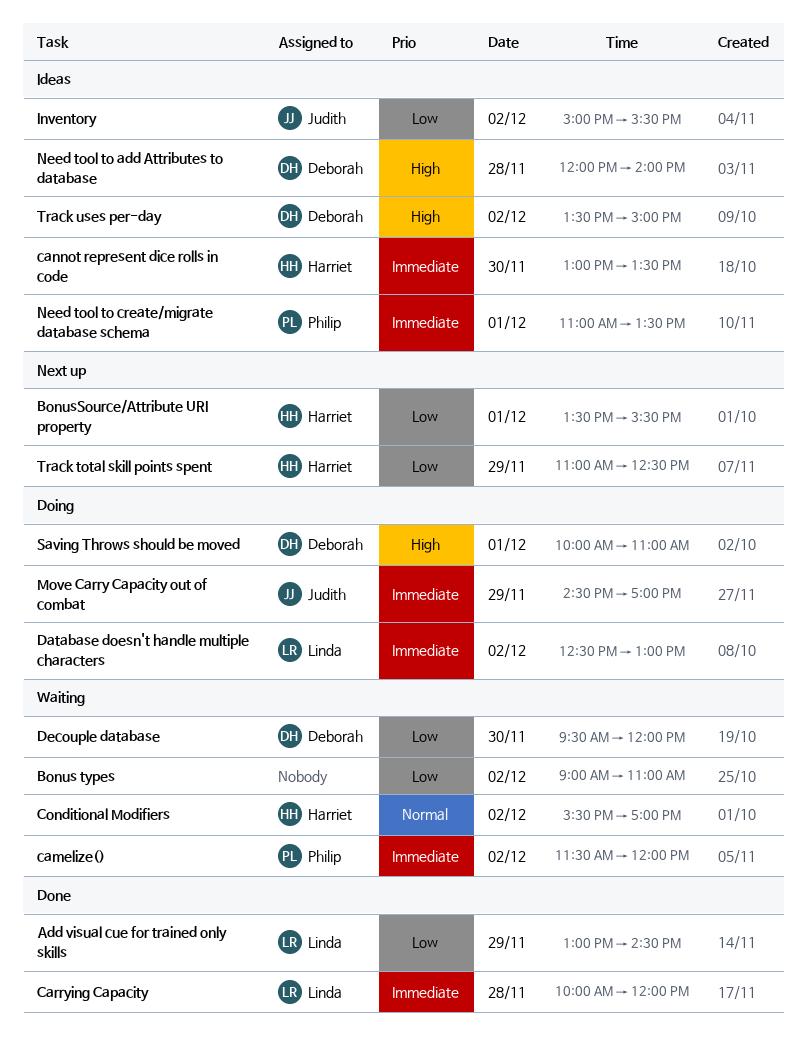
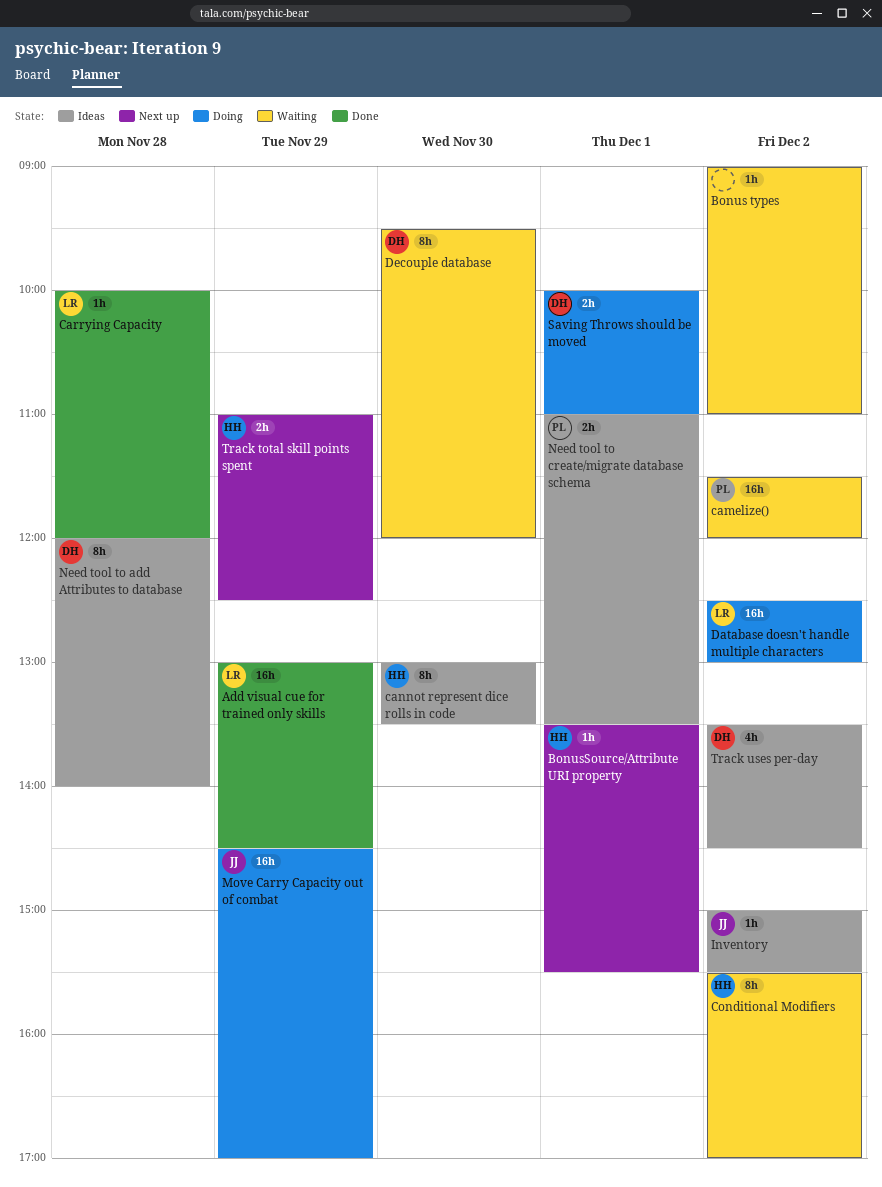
Track uses per-day, ends: 15:00 -> 14:30

